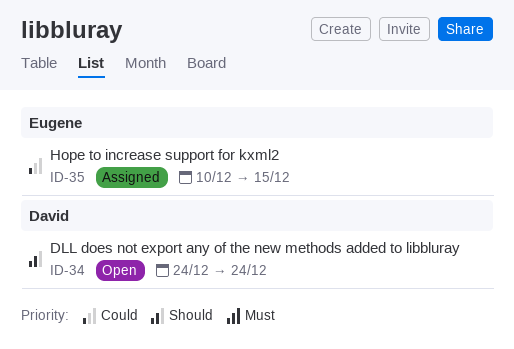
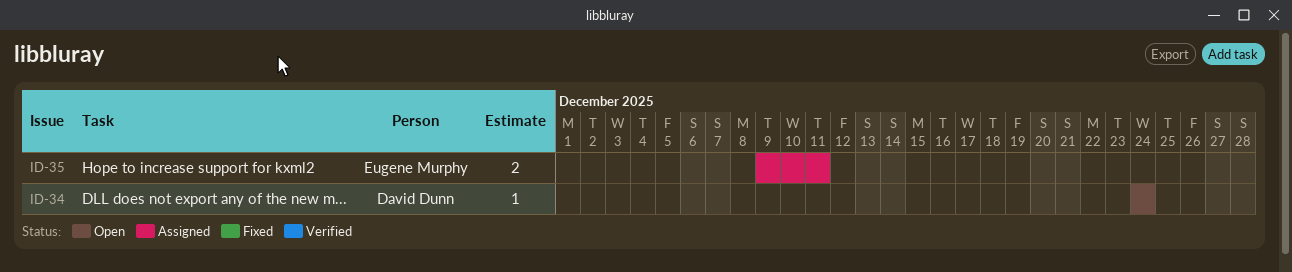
ID-35, start: Dec 10 -> Dec 9
ID-35, due: Dec 15 -> Dec 11

